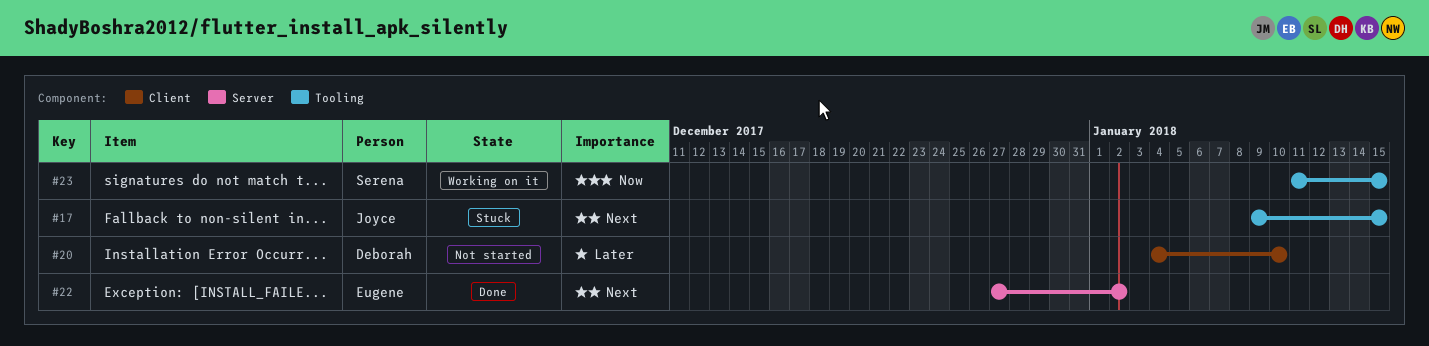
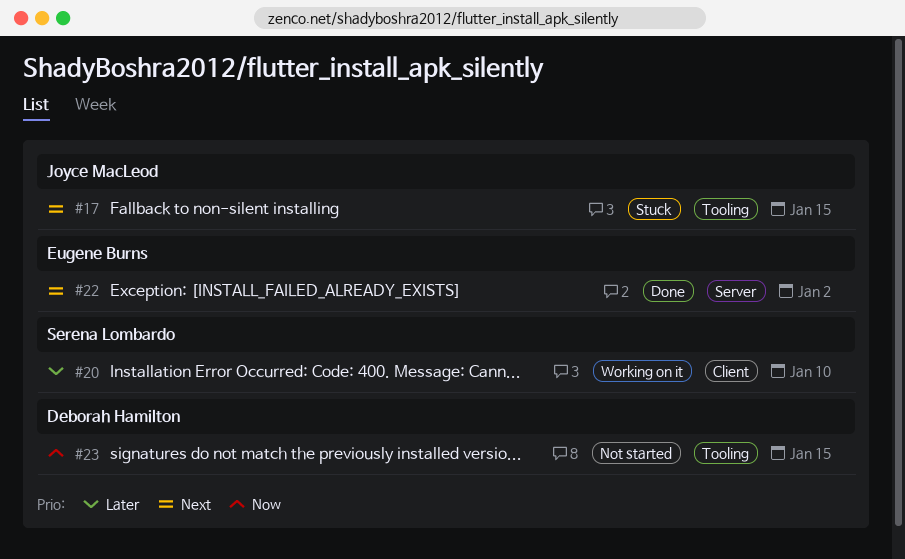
#20, status: Not started -> Working on it
#20, owner: Deborah Hamilton -> Serena Lombardo
#23, status: Working on it -> Not started
#23, owner: Serena Lombardo -> Deborah Hamilton

